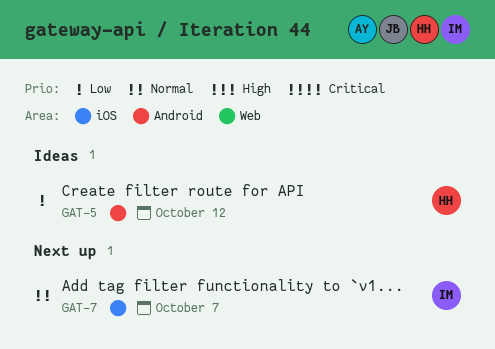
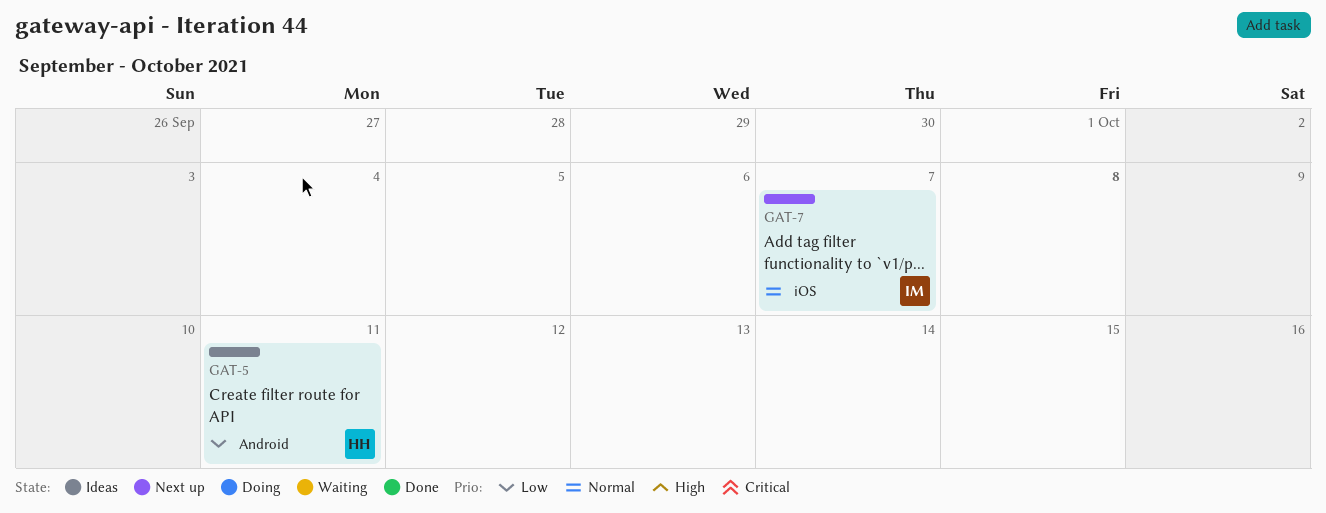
GAT-5, due: Oct 12 -> Oct 11

